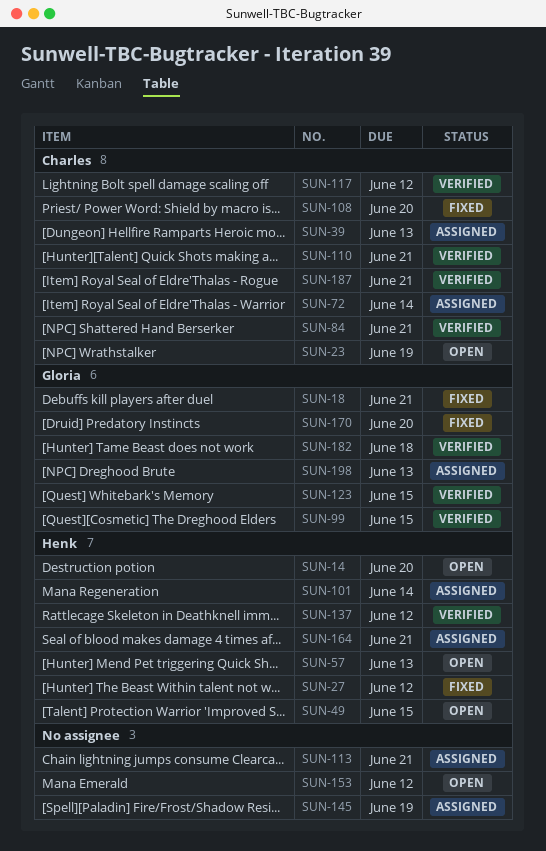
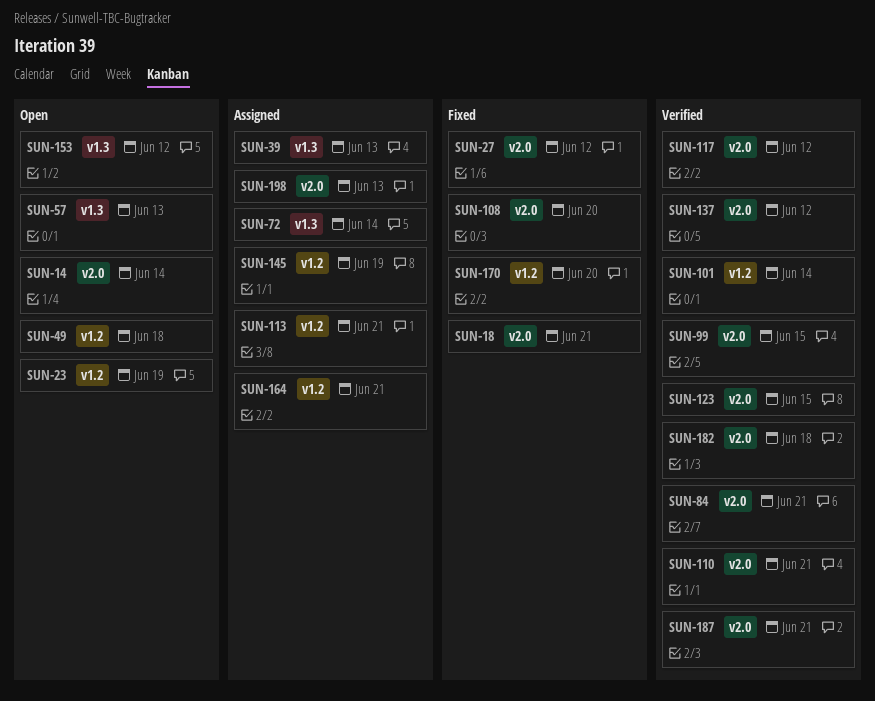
SUN-14, due: Jun 20 -> Jun 14
SUN-49, due: Jun 15 -> Jun 18
SUN-101, status: Assigned -> Verified

